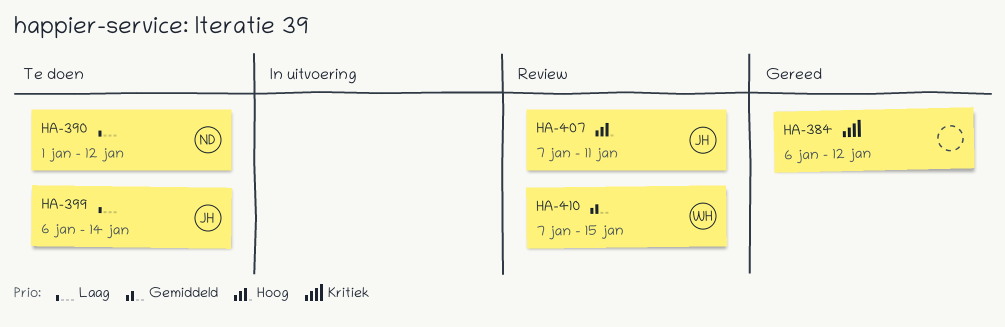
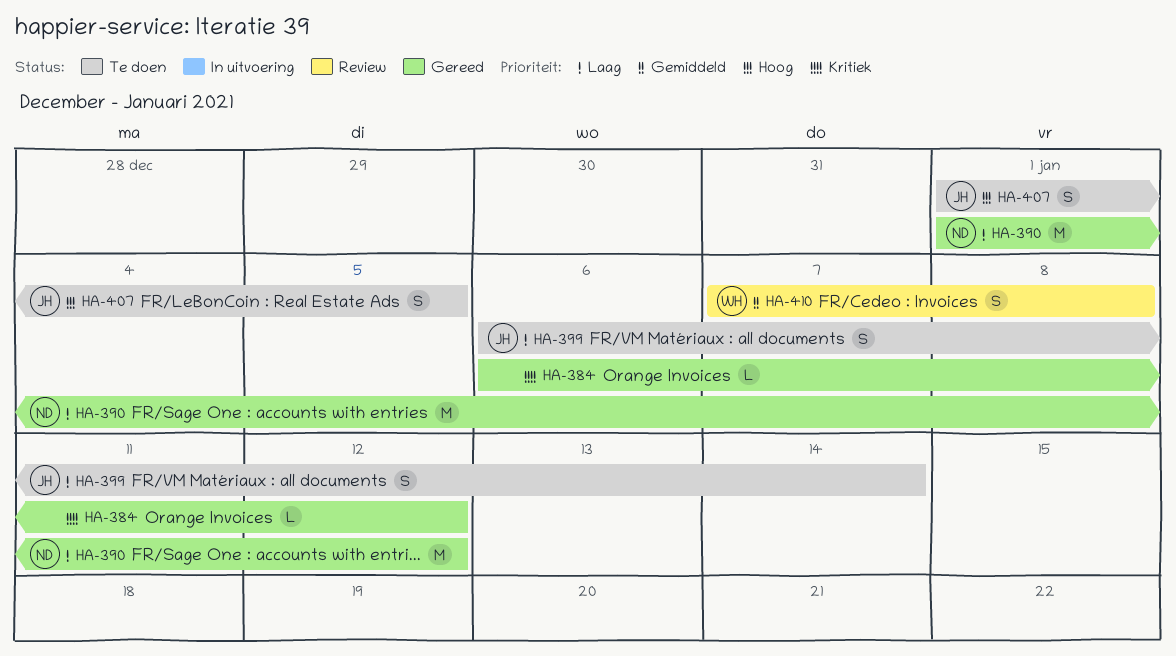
HA-390, status: Te doen -> Gereed
HA-407, status: Review -> Te doen
HA-407, start: Jan 7 -> Jan 1
HA-407, due: Jan 11 -> Jan 5
HA-410, due: Jan 15 -> Jan 8

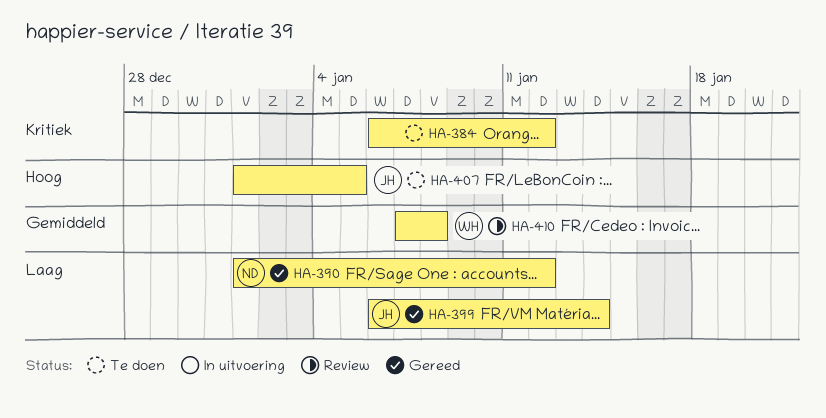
HA-384, status: Gereed -> Te doen
HA-399, status: Te doen -> Gereed

